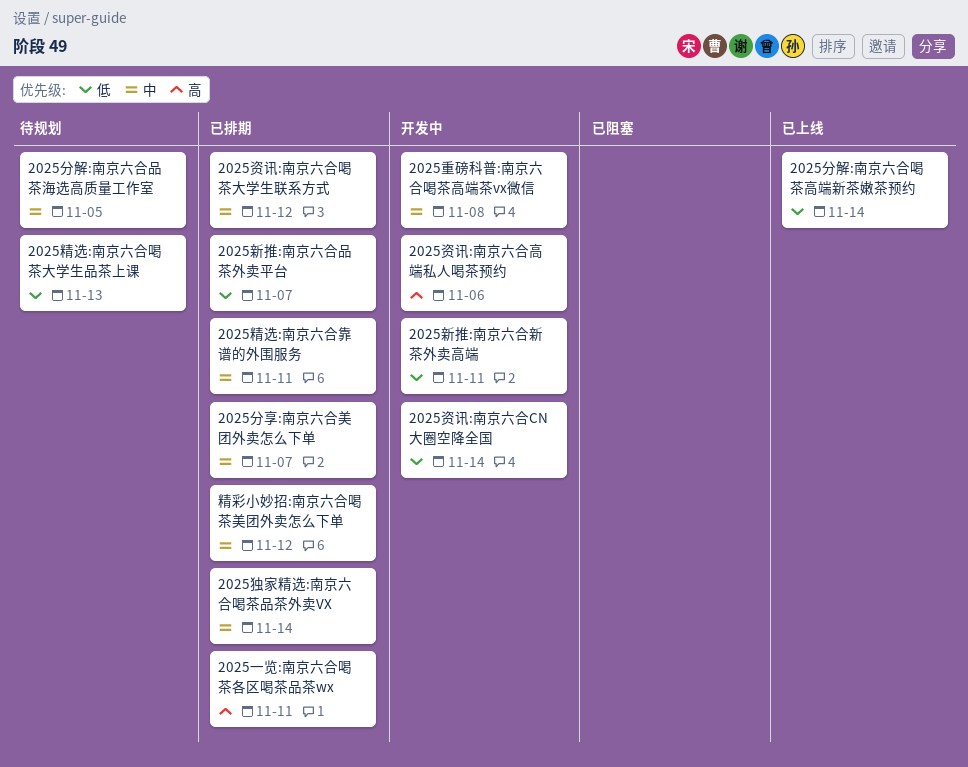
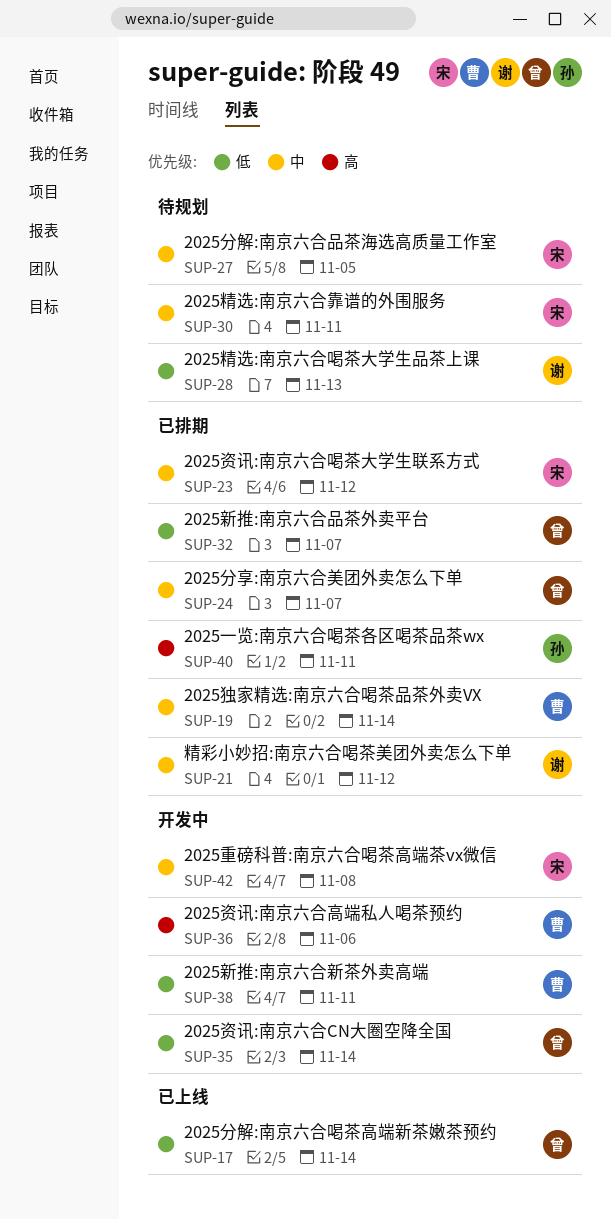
2025精选:南京六合靠谱的外围服务, status: 已排期 -> 待规划

